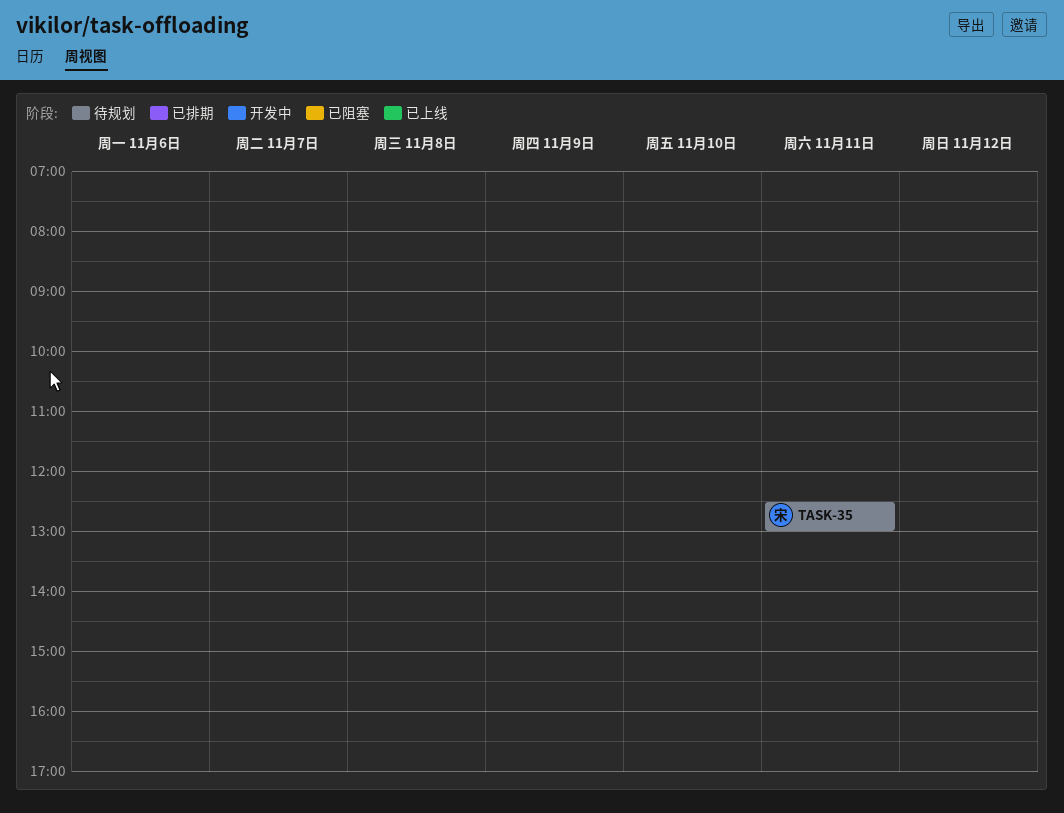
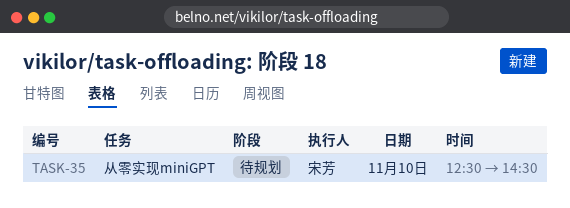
TASK-35, day: Nov 11 -> Nov 10
TASK-35, ends: 13:00 -> 14:30

